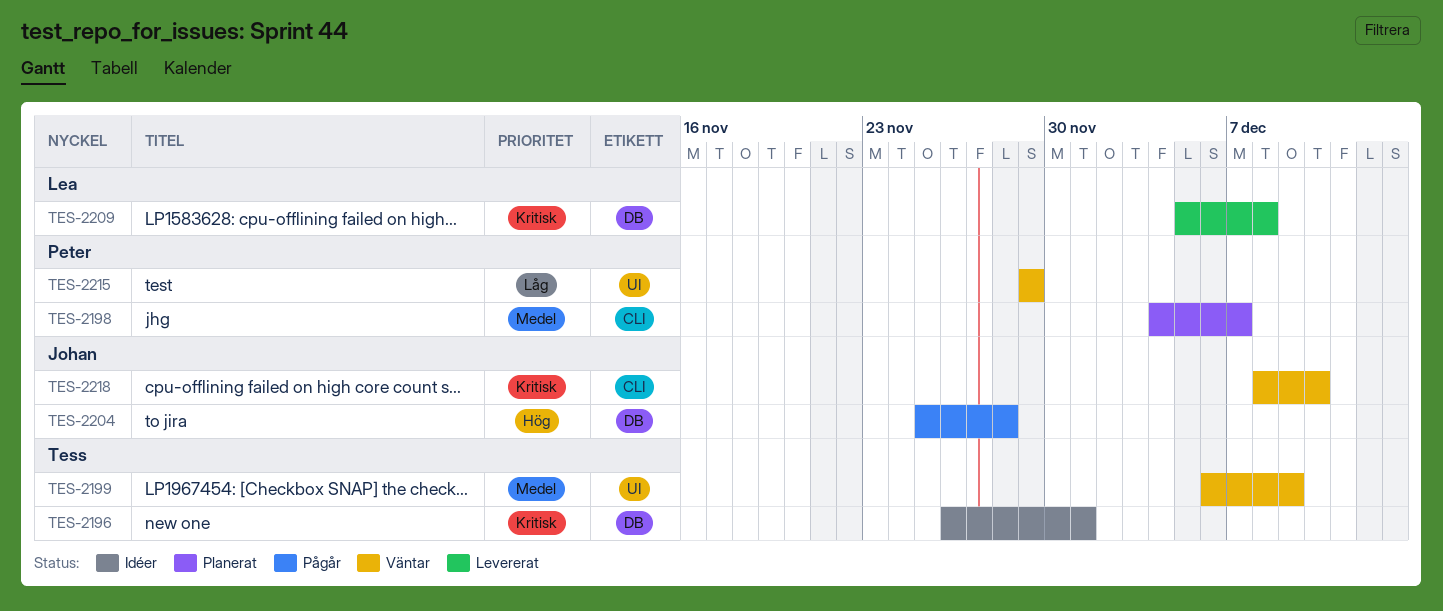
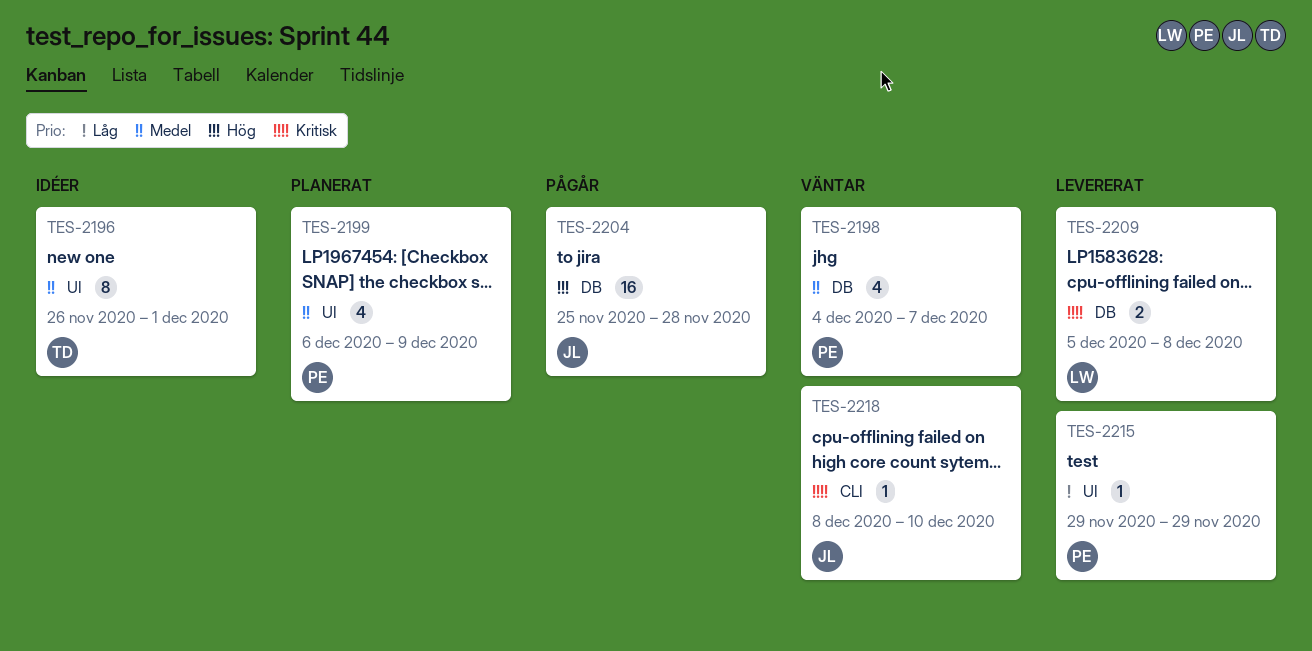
TES-2196, priority: Kritisk -> Medel
TES-2196, label: DB -> UI
TES-2198, status: Planerat -> Väntar
TES-2198, label: CLI -> DB
TES-2199, status: Väntar -> Planerat
TES-2199, owner: Tess -> Peter
TES-2215, status: Väntar -> Levererat

